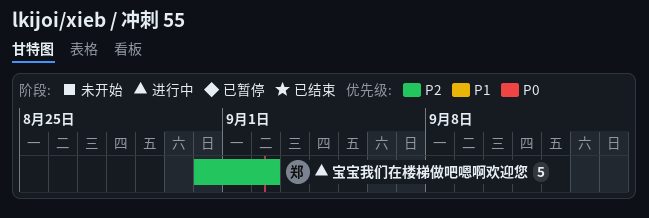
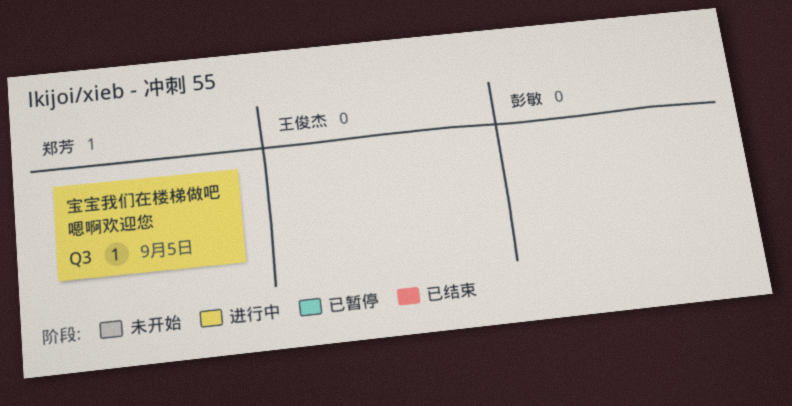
宝宝我们在楼梯做吧嗯啊欢迎您, estimate: 5 -> 1
宝宝我们在楼梯做吧嗯啊欢迎您, due: Sep 2 -> Sep 5

